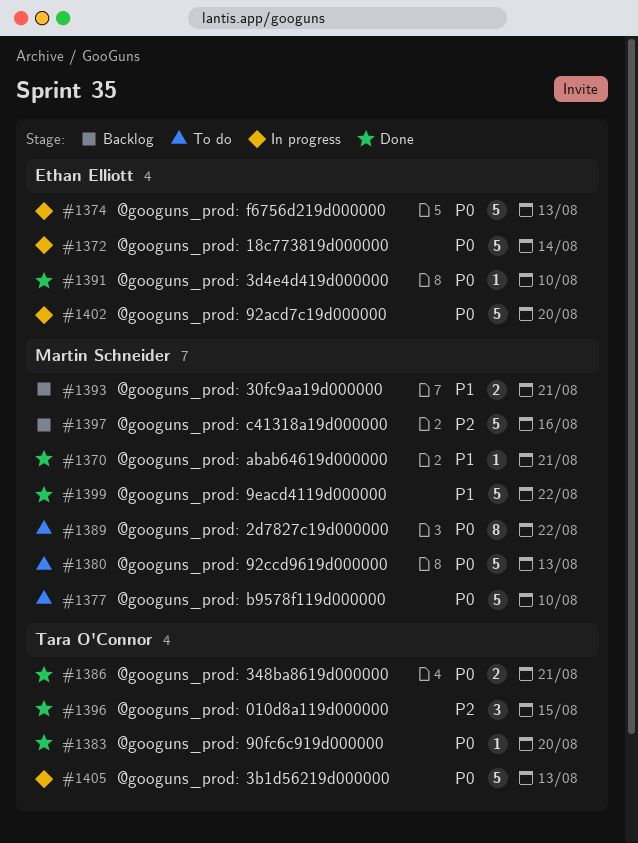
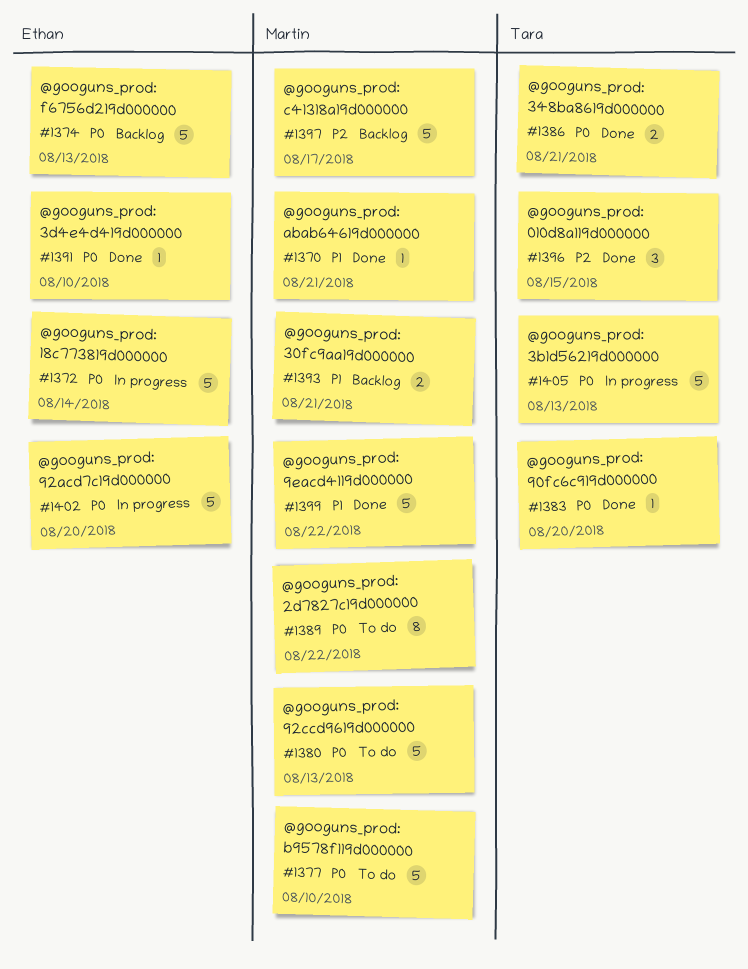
#1374, status: In progress -> Backlog
#1397, due: Aug 16 -> Aug 17

